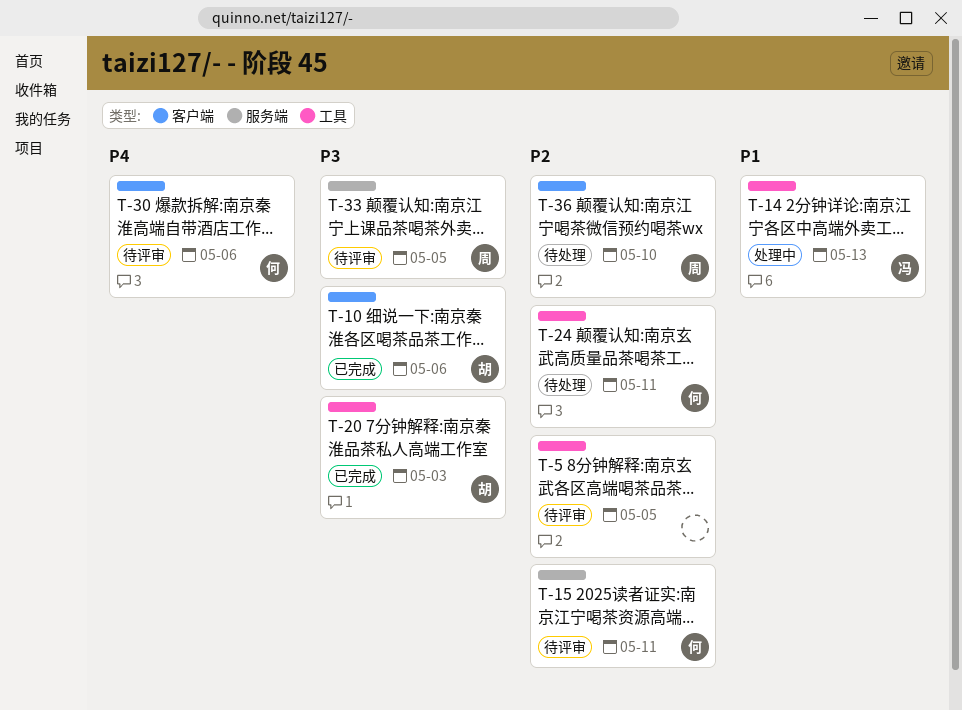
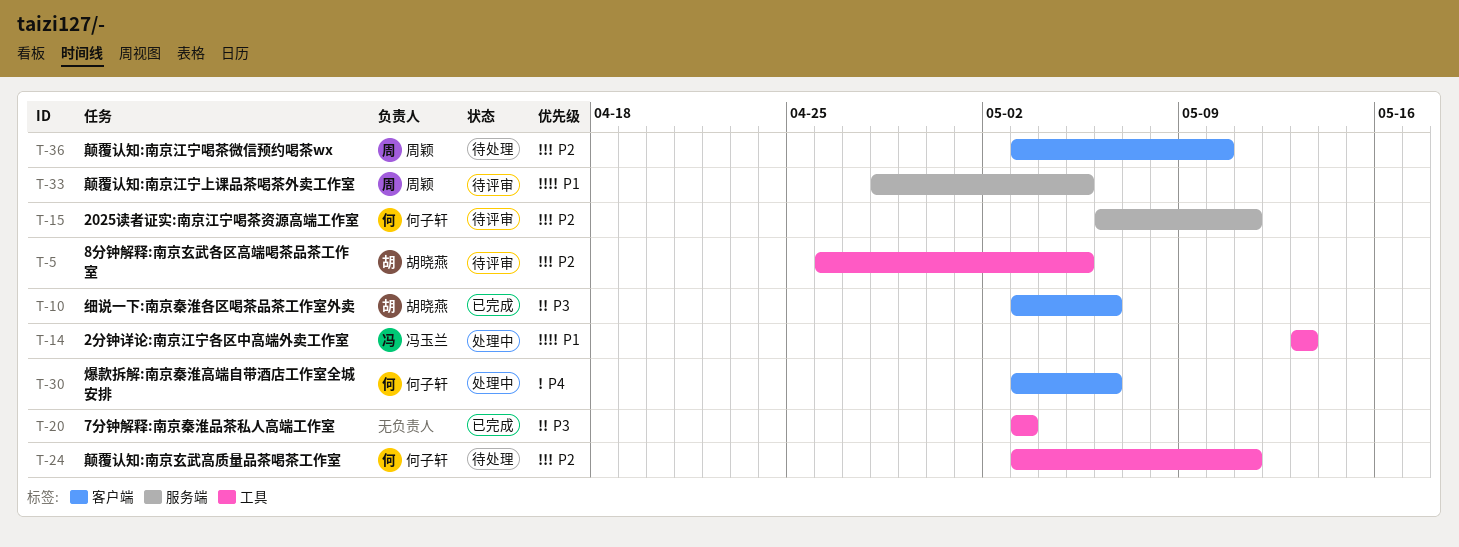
T-5, owner: none -> 胡晓燕
T-20, owner: 胡晓燕 -> none
T-30, status: 待评审 -> 处理中
T-33, priority: P3 -> P1

